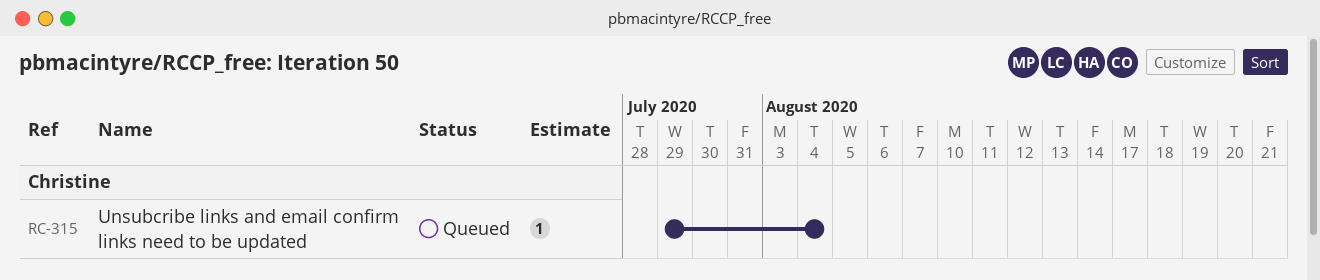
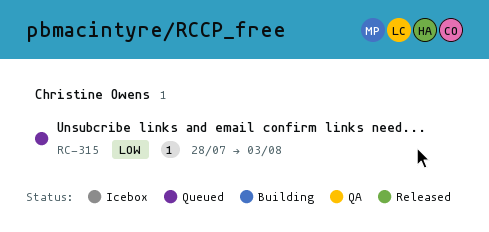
RC-315, start: Jul 29 -> Jul 28
RC-315, due: Aug 4 -> Aug 3

